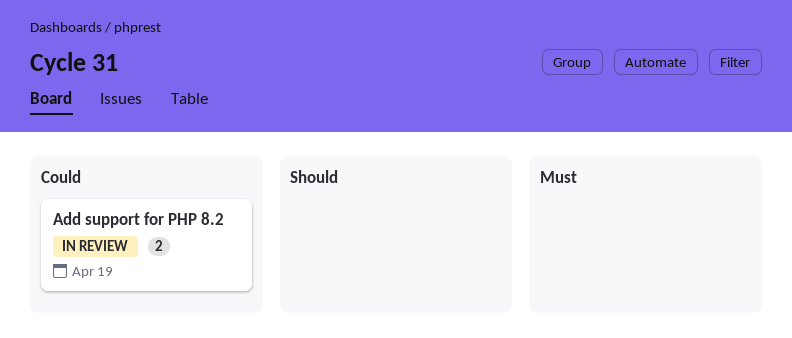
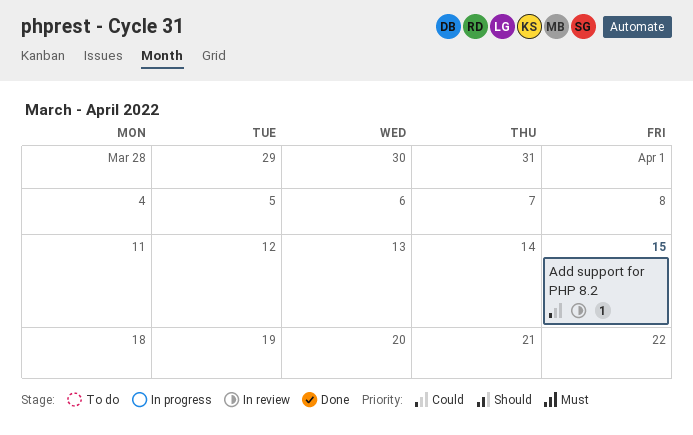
Add support for PHP 8.2, estimate: 2 -> 1
Add support for PHP 8.2, due: Apr 19 -> Apr 15

